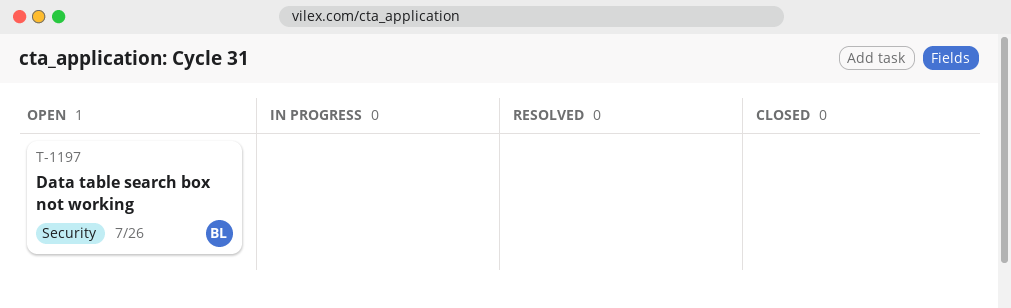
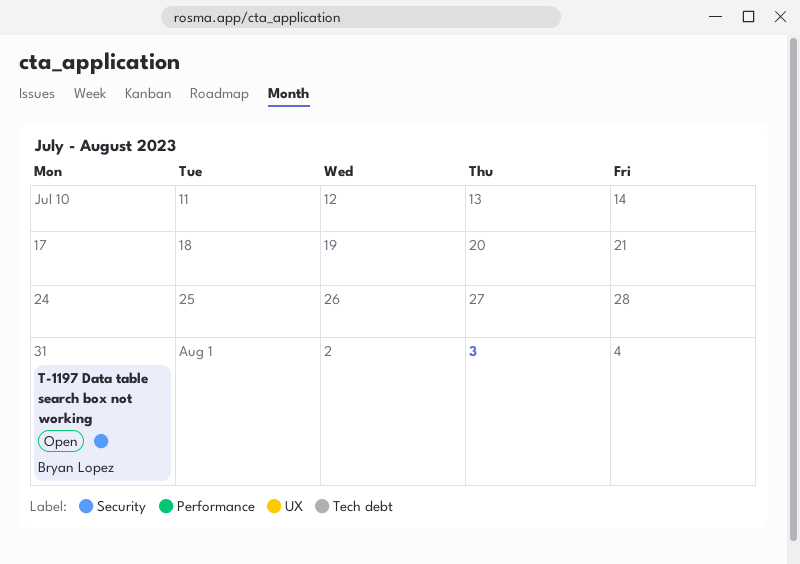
T-1197, due: Jul 26 -> Jul 31

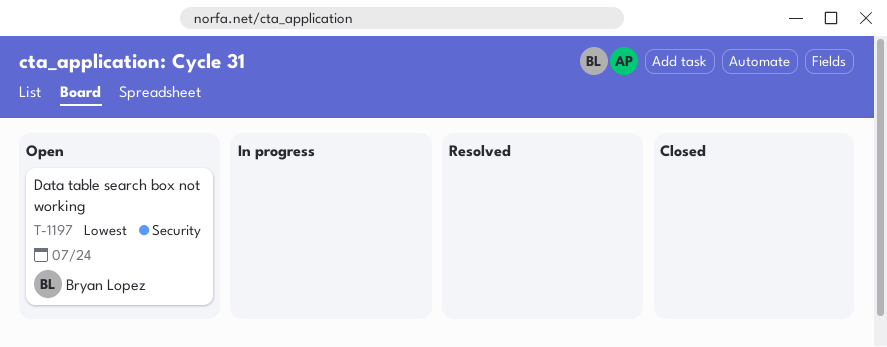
T-1197, due: Jul 31 -> Jul 24

